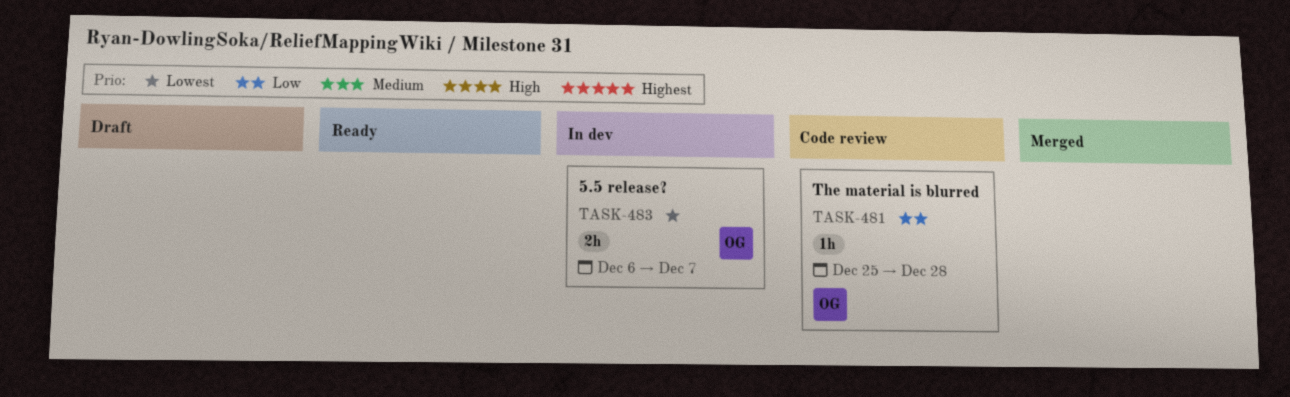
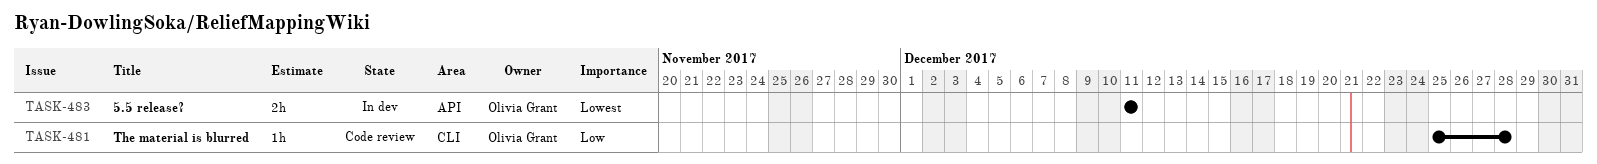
TASK-483, start: Dec 6 -> Dec 11
TASK-483, due: Dec 7 -> Dec 11

